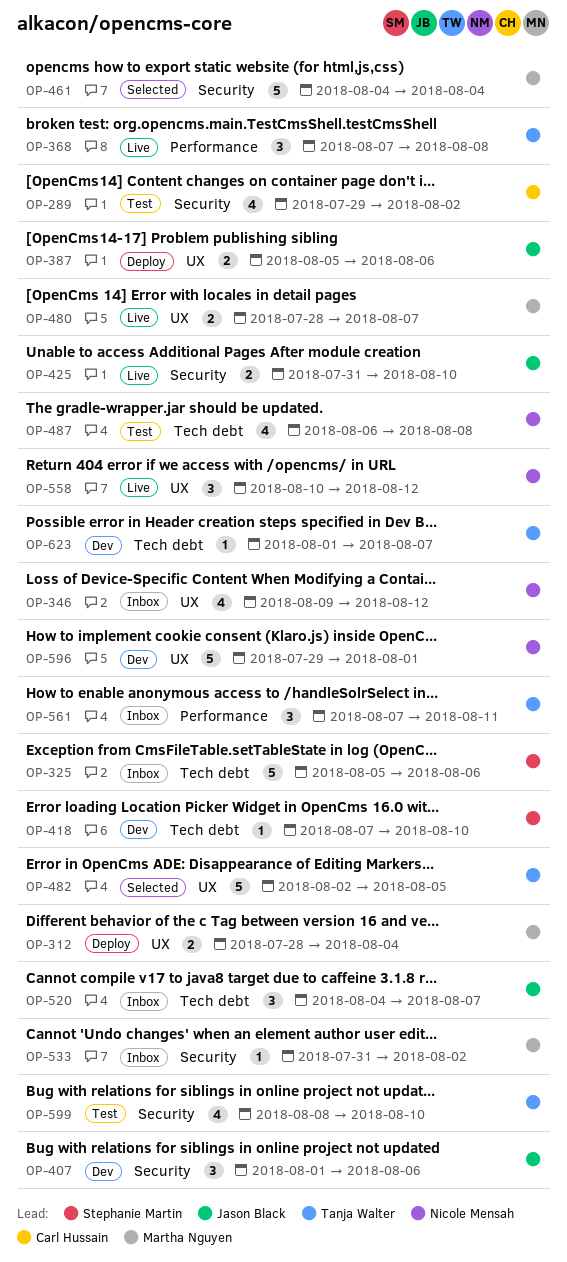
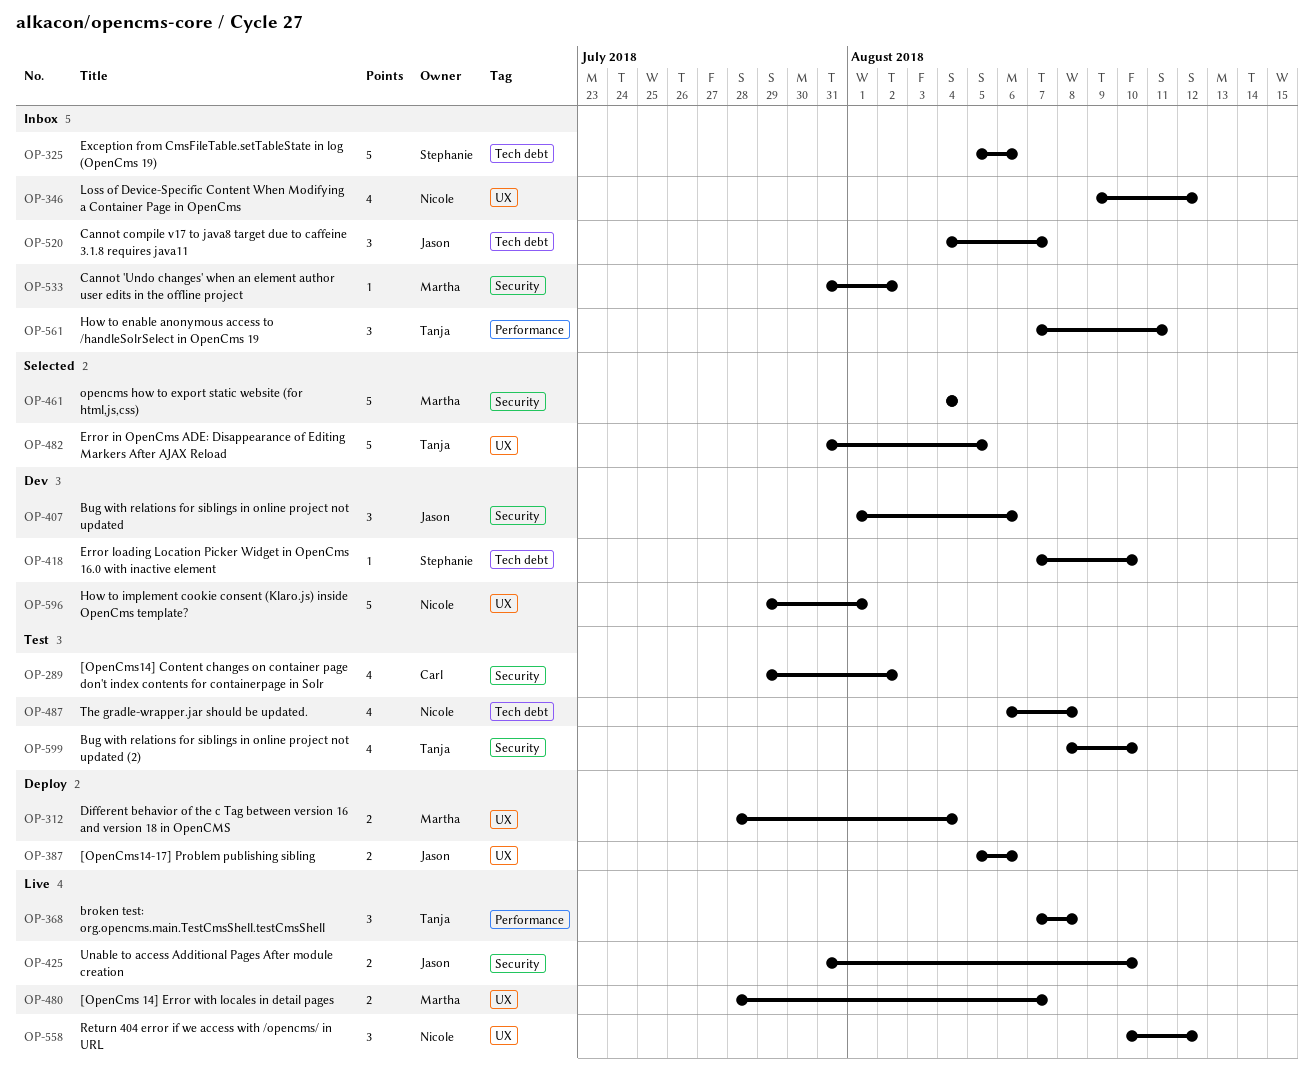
OP-482, start: Aug 2 -> Jul 31
OP-623: present -> none

